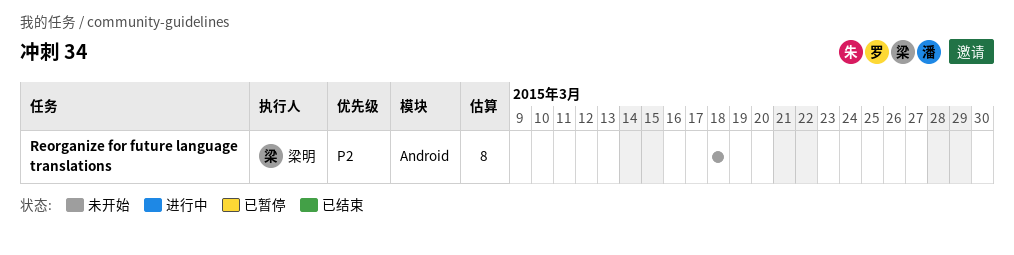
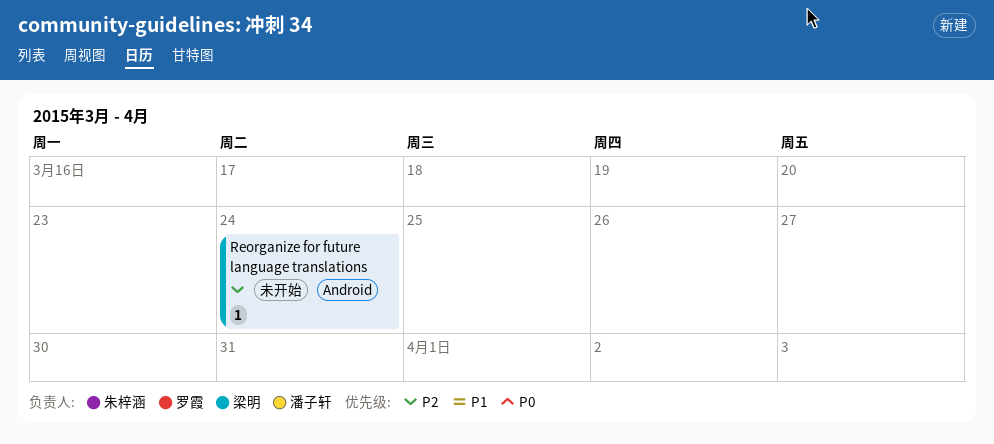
Reorganize for future language translations, estimate: 8 -> 1
Reorganize for future language translations, due: Mar 18 -> Mar 24

